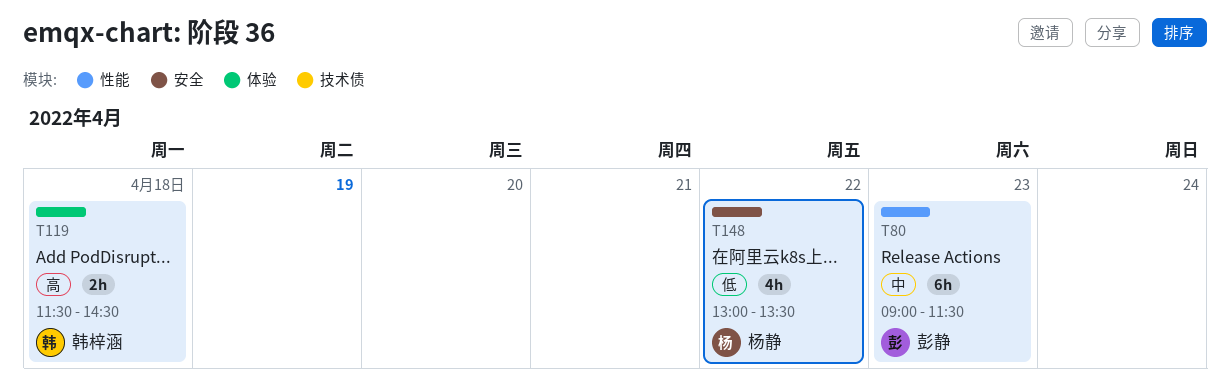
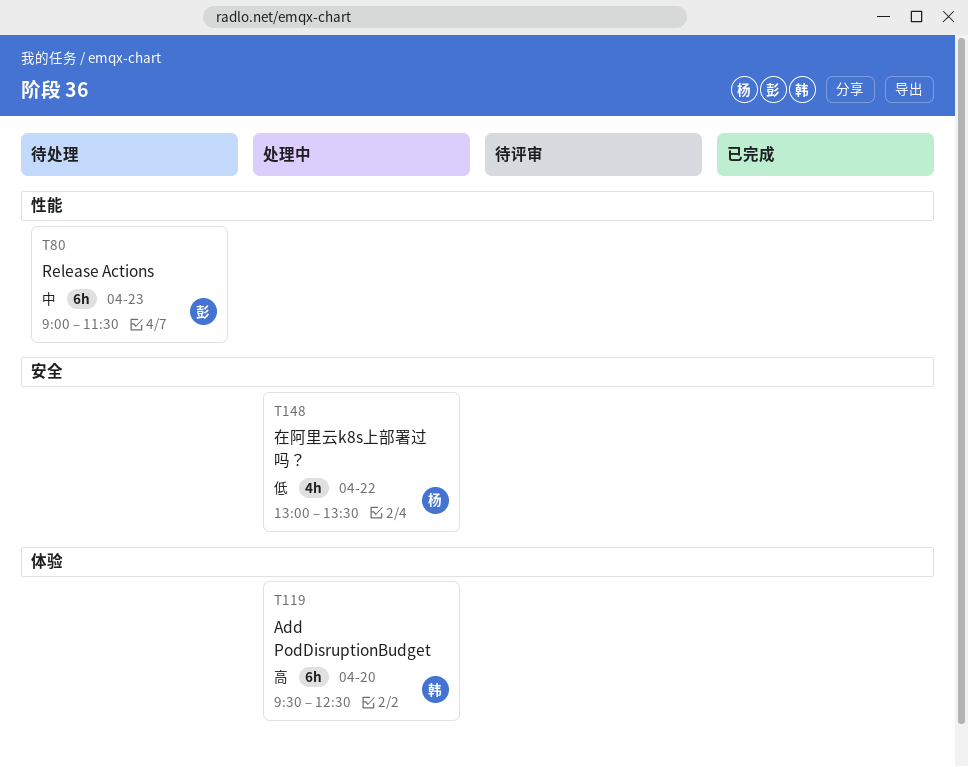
T119, estimate: 2h -> 6h
T119, day: Apr 18 -> Apr 20
T119, begins: 11:30 -> 09:30
T119, ends: 14:30 -> 12:30

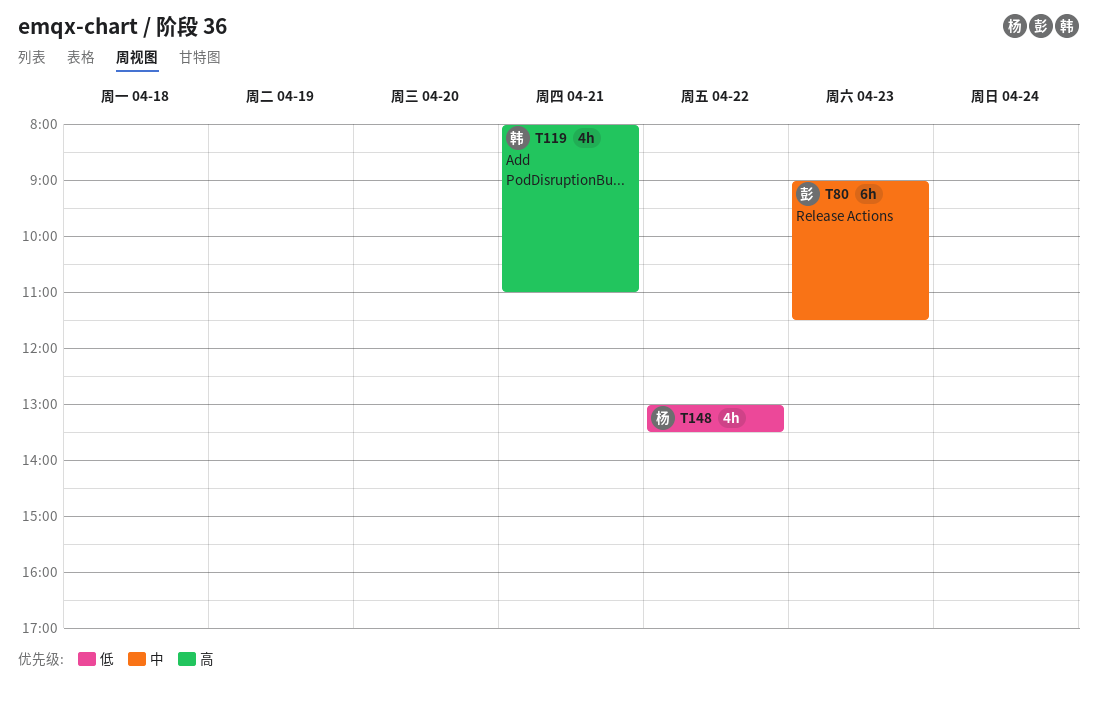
T119, estimate: 6h -> 4h
T119, day: Apr 20 -> Apr 21
T119, begins: 09:30 -> 08:00
T119, ends: 12:30 -> 11:00

